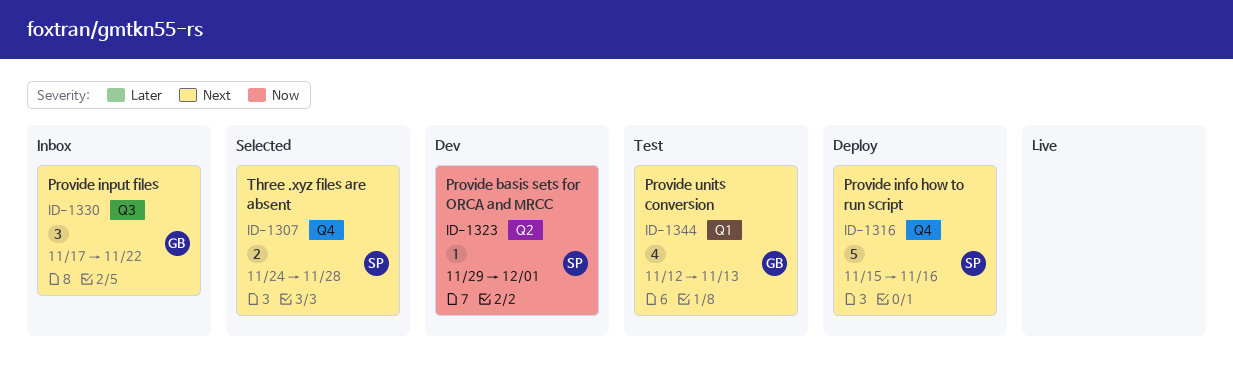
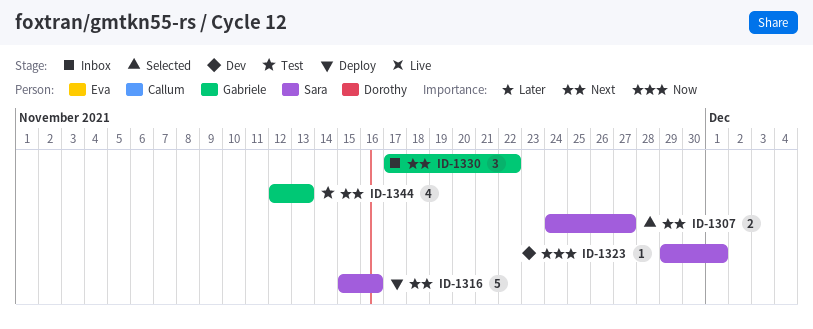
ID-1307, due: Nov 28 -> Nov 27

